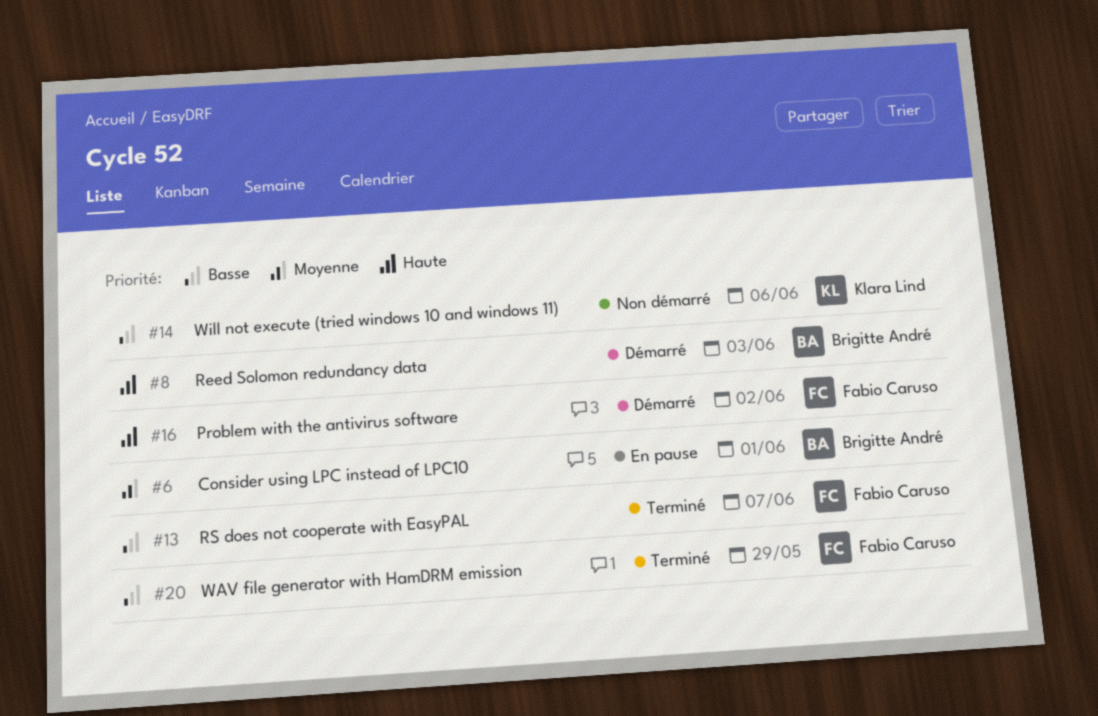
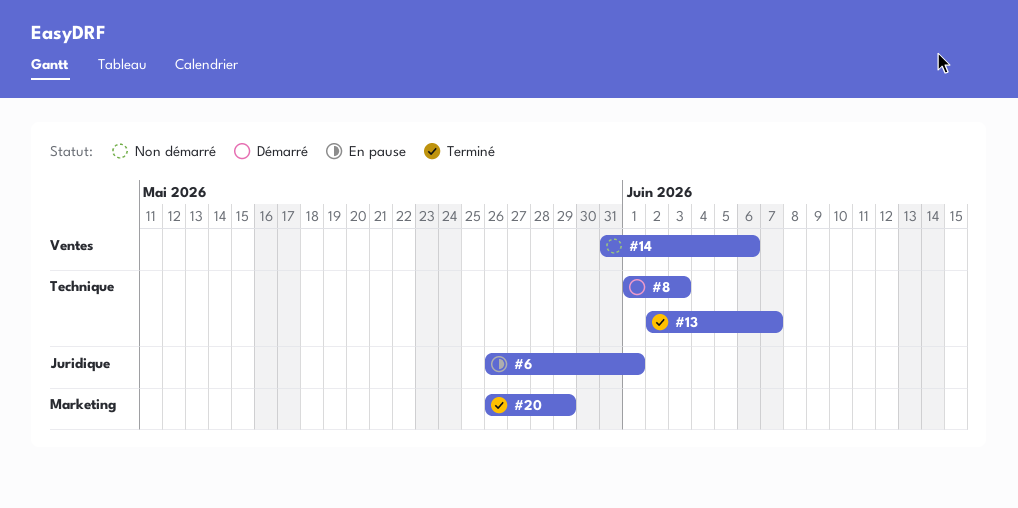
#16: present -> none

